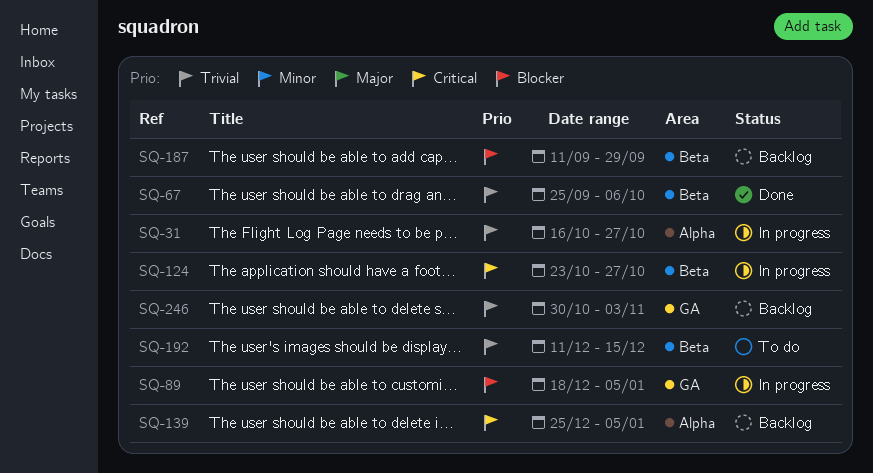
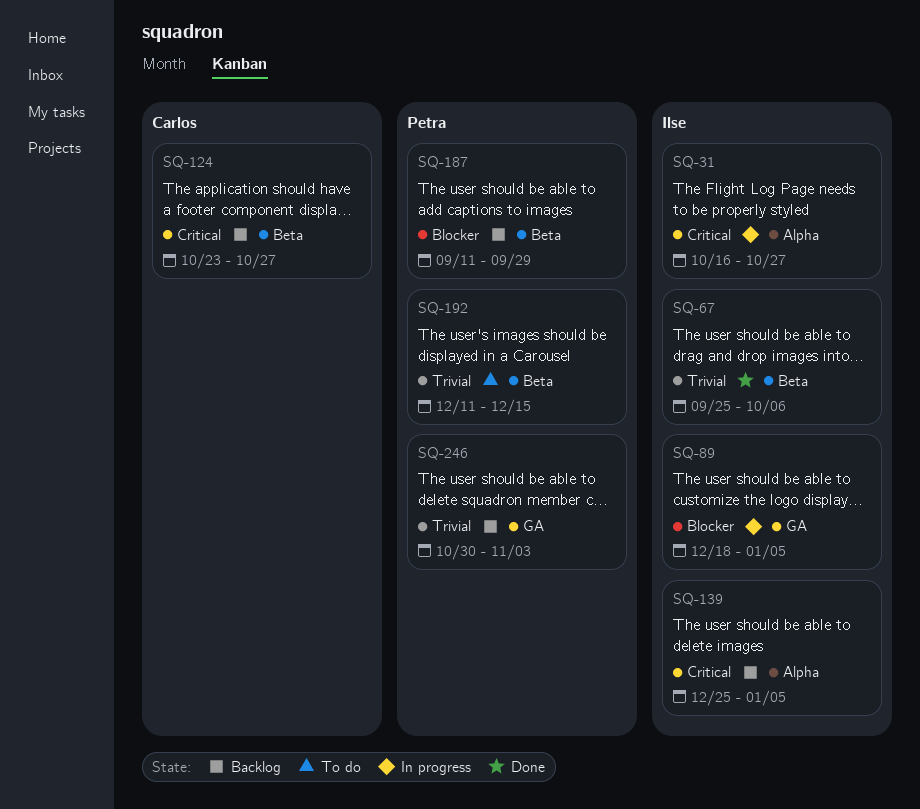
SQ-31, priority: Trivial -> Critical
SQ-124, status: In progress -> Backlog

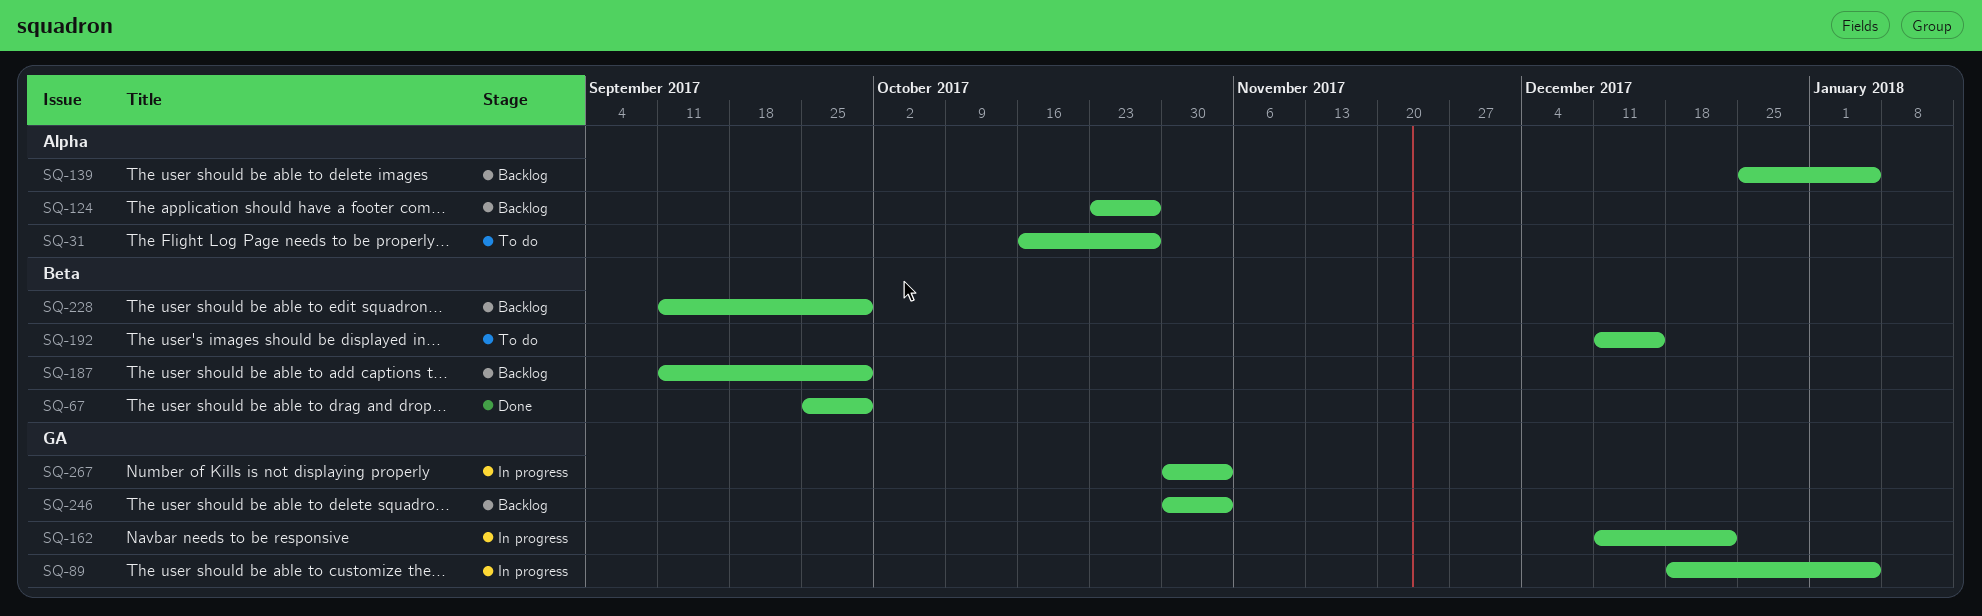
SQ-31, status: In progress -> To do
SQ-67, due: Oct 6 -> Sep 29
SQ-124, label: Beta -> Alpha
SQ-162: none -> present
SQ-228: none -> present
SQ-267: none -> present

